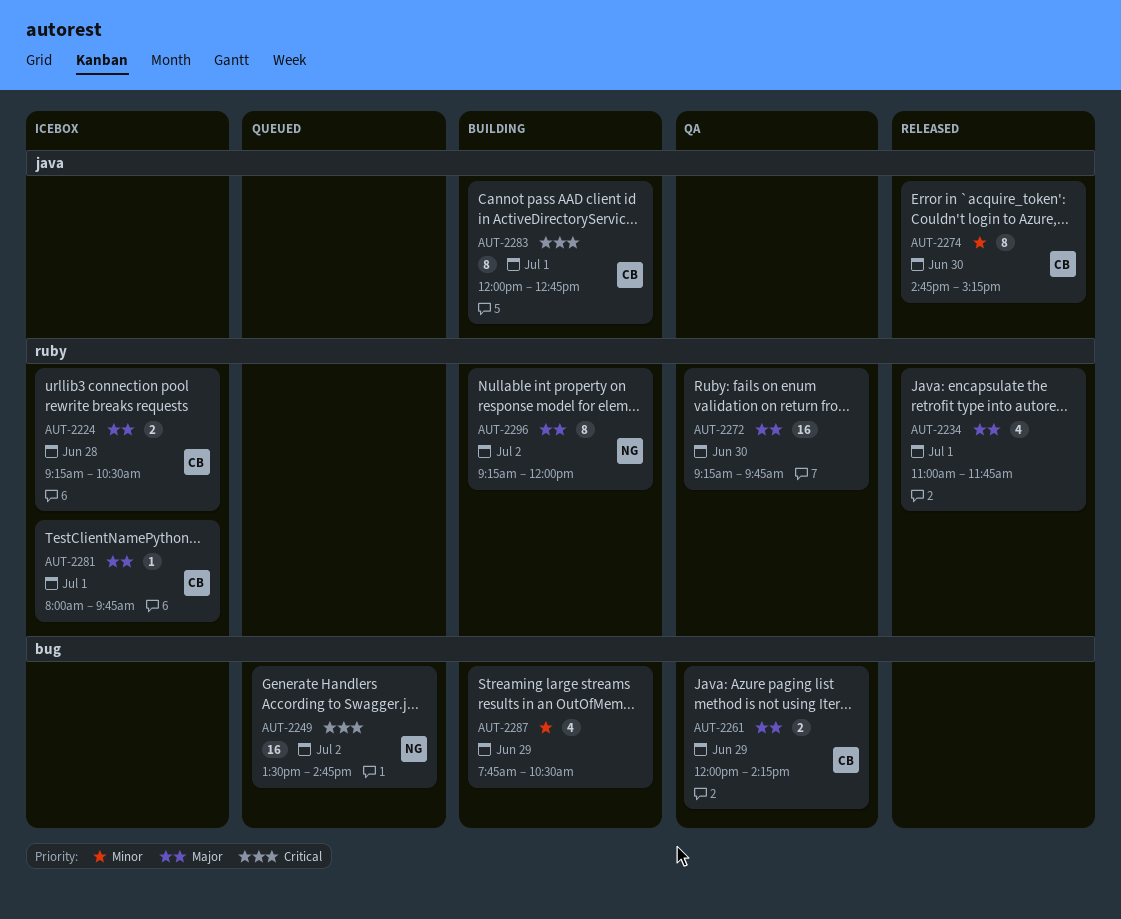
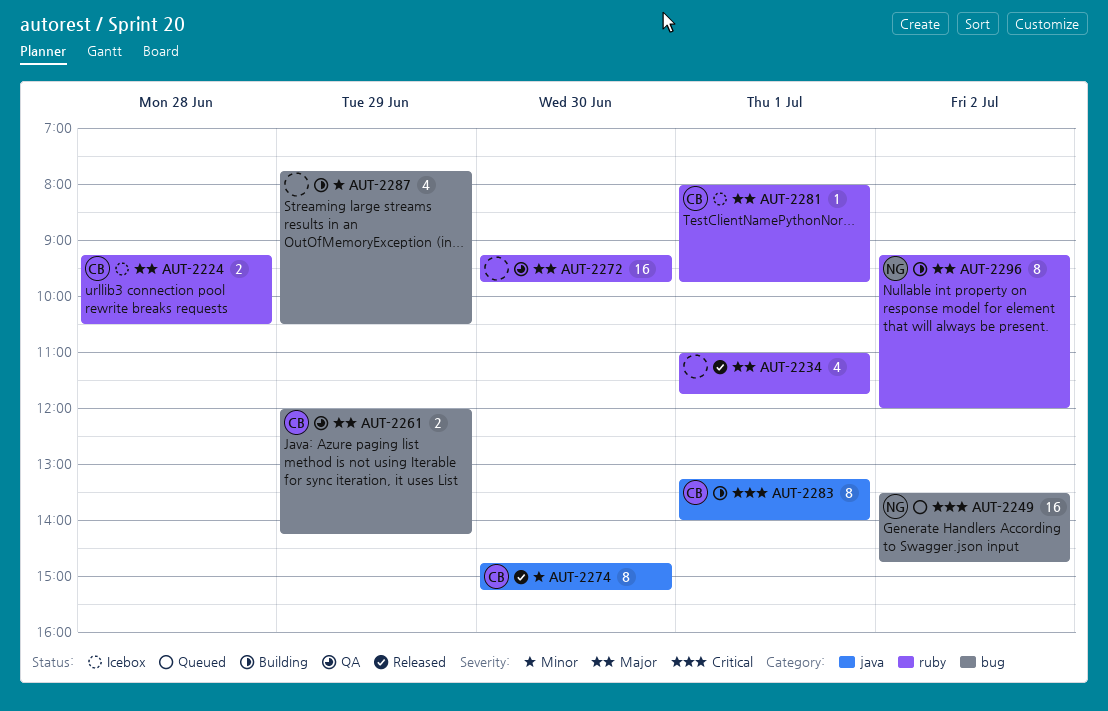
AUT-2283, begins: 12:00 -> 13:15
AUT-2283, ends: 12:45 -> 14:00

